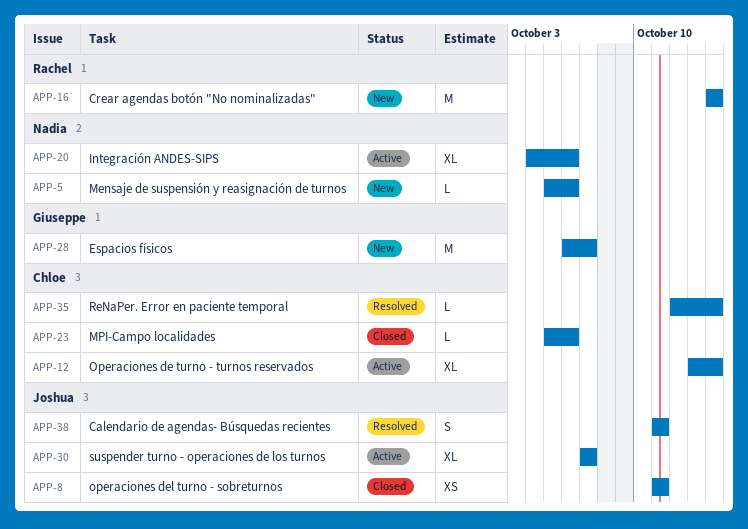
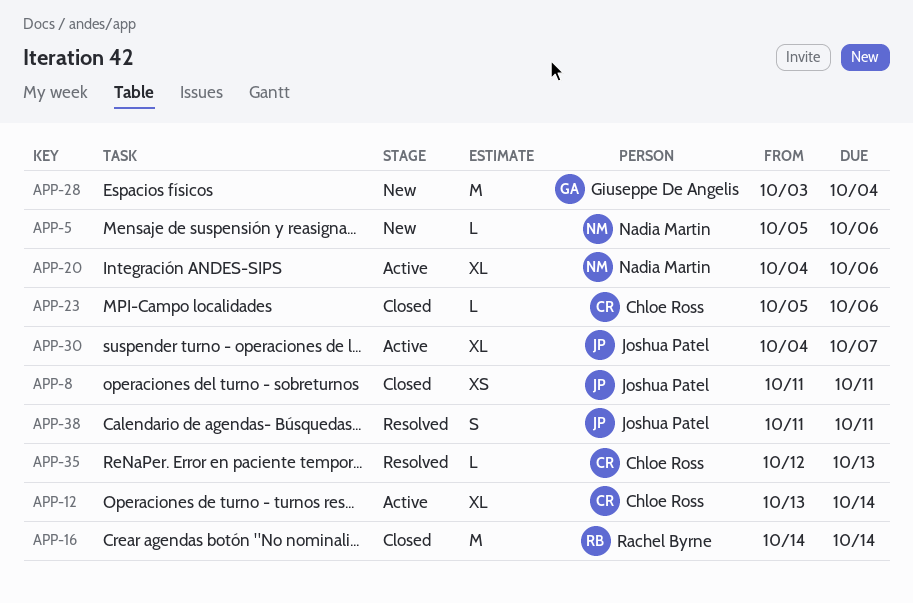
APP-16, status: New -> Closed
APP-28, start: Oct 6 -> Oct 3
APP-28, due: Oct 7 -> Oct 4
APP-30, start: Oct 7 -> Oct 4
APP-35, due: Oct 14 -> Oct 13

